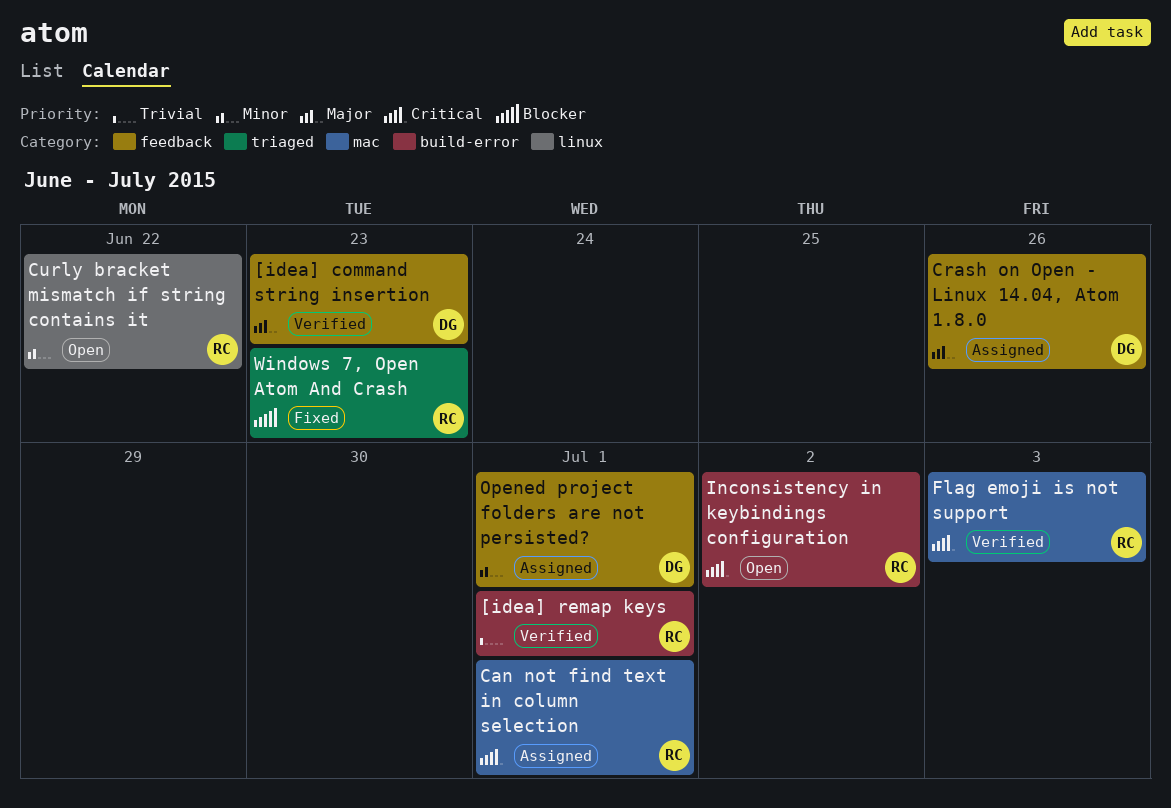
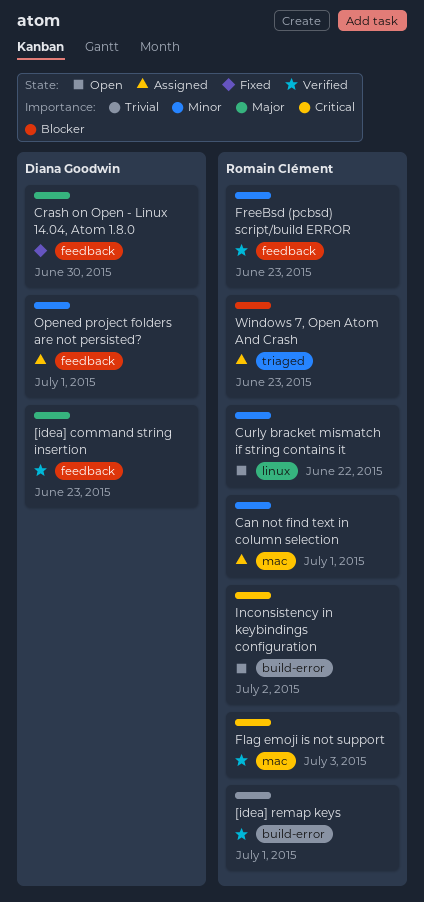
Can not find text in column selection, priority: Critical -> Minor
Crash on Open - Linux 14.04, Atom 1.8.0, status: Assigned -> Fixed
Crash on Open - Linux 14.04, Atom 1.8.0, due: Jun 26 -> Jun 30
FreeBsd (pcbsd) script/build ERROR: none -> present
Windows 7, Open Atom And Crash, status: Fixed -> Assigned

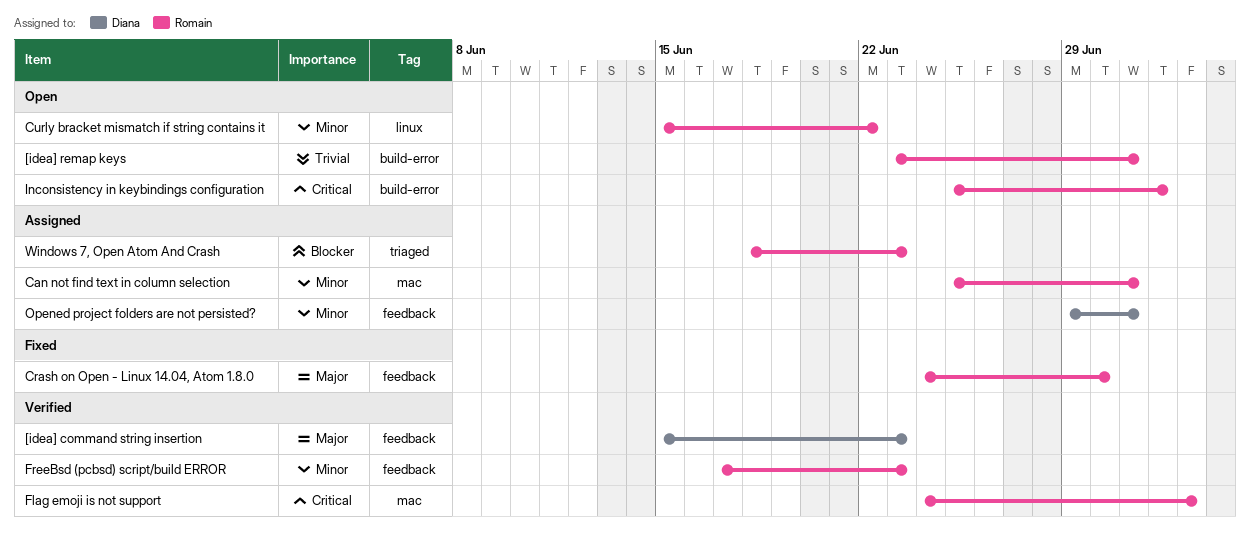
[idea] remap keys, status: Verified -> Open
Crash on Open - Linux 14.04, Atom 1.8.0, owner: Diana Goodwin -> Romain Clément

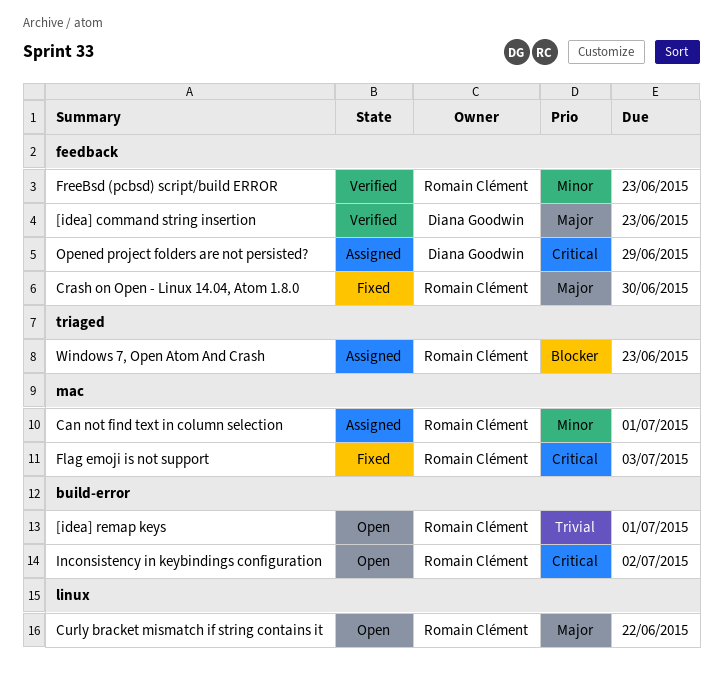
Curly bracket mismatch if string contains it, priority: Minor -> Major
Flag emoji is not support, status: Verified -> Fixed
Opened project folders are not persisted?, priority: Minor -> Critical
Opened project folders are not persisted?, due: Jul 1 -> Jun 29

